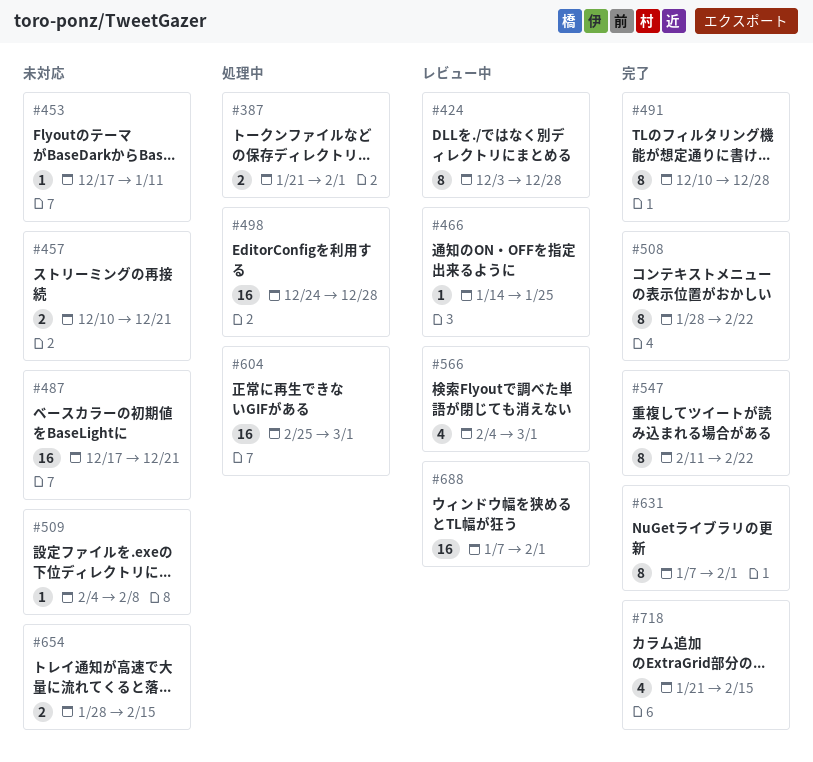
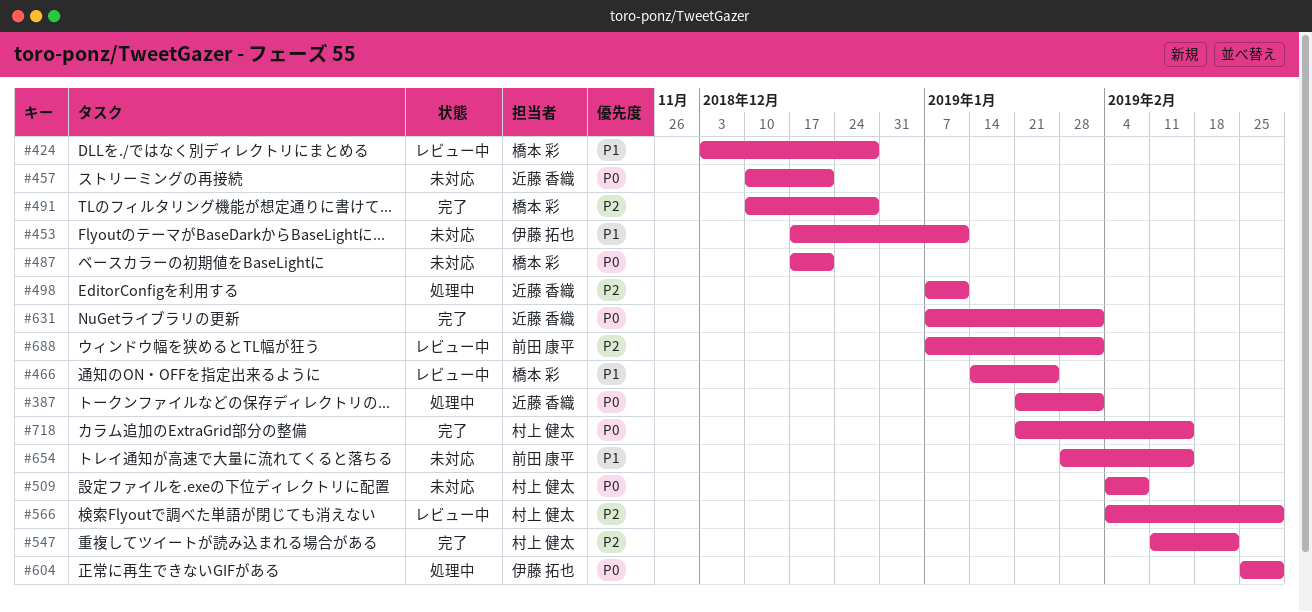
#498, start: Dec 24 -> Jan 7
#498, due: Dec 28 -> Jan 11
#508: present -> none

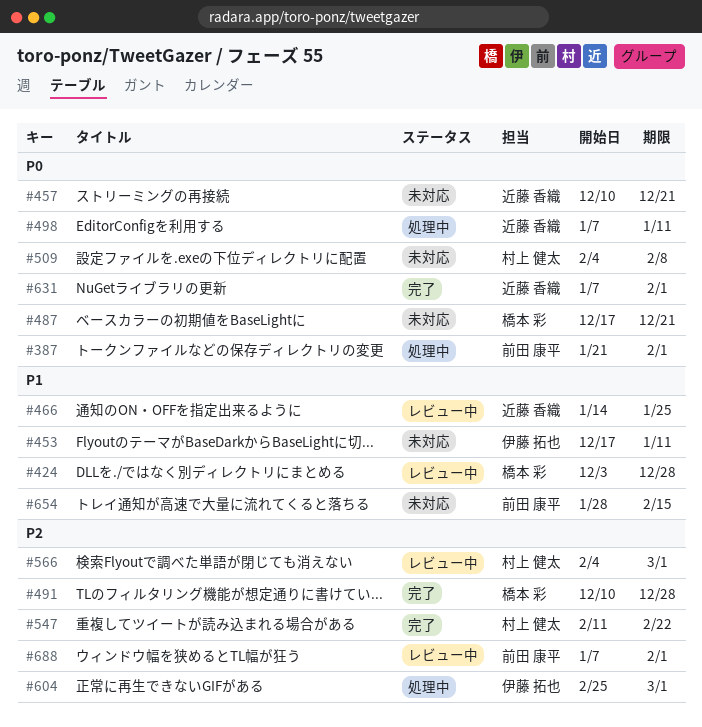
#387, owner: 近藤 香織 -> 前田 康平
#466, owner: 橋本 彩 -> 近藤 香織
#498, priority: P2 -> P0
#604, priority: P0 -> P2
#718: present -> none

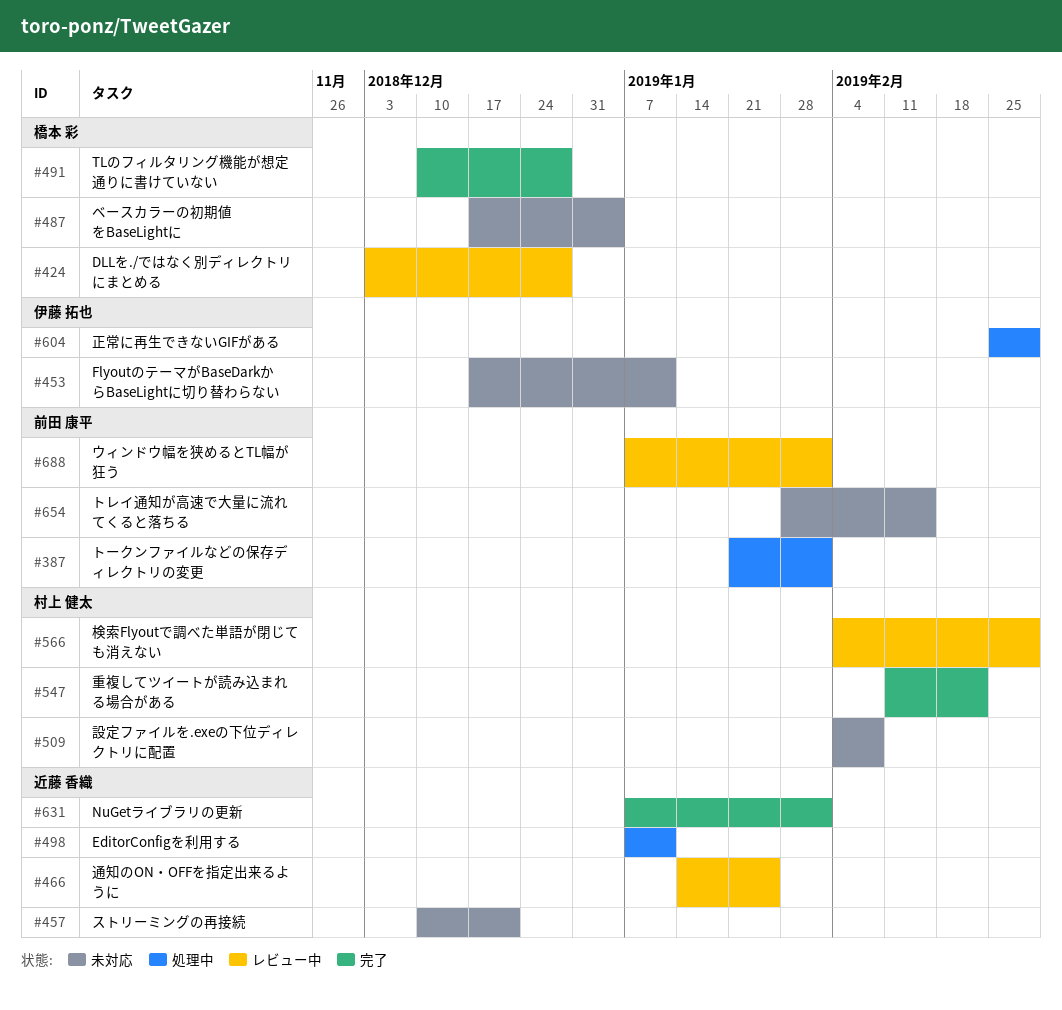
#487, due: Dec 21 -> Jan 4

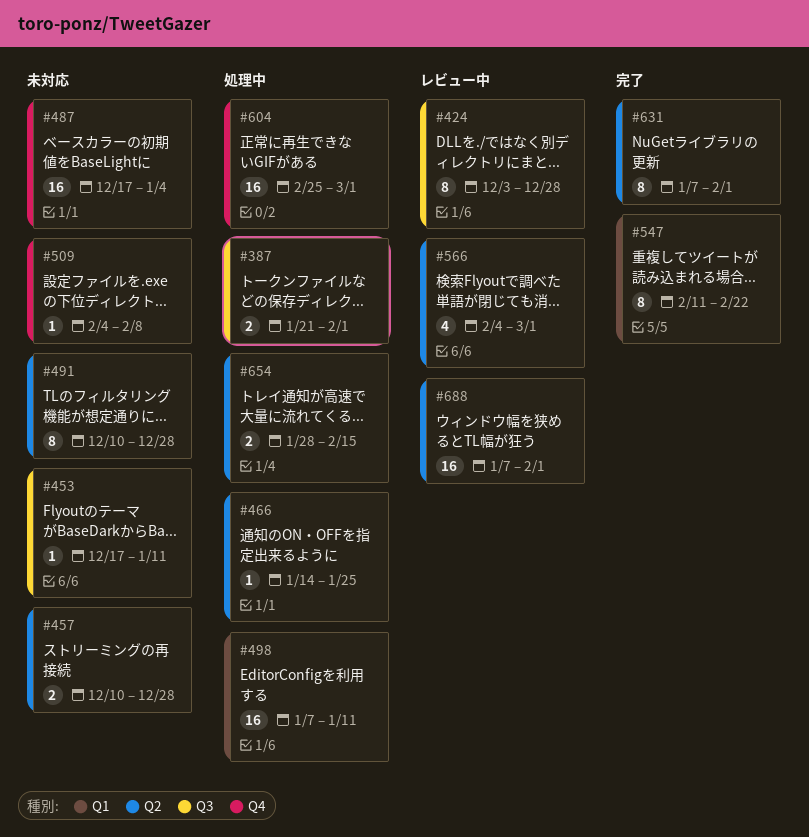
#457, due: Dec 21 -> Dec 28
#466, status: レビュー中 -> 処理中
#491, status: 完了 -> 未対応
#654, status: 未対応 -> 処理中

